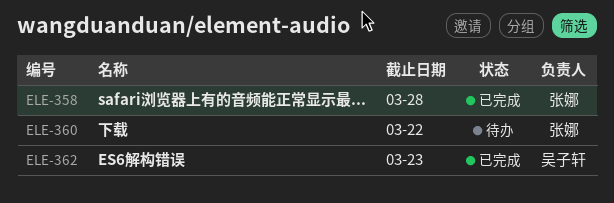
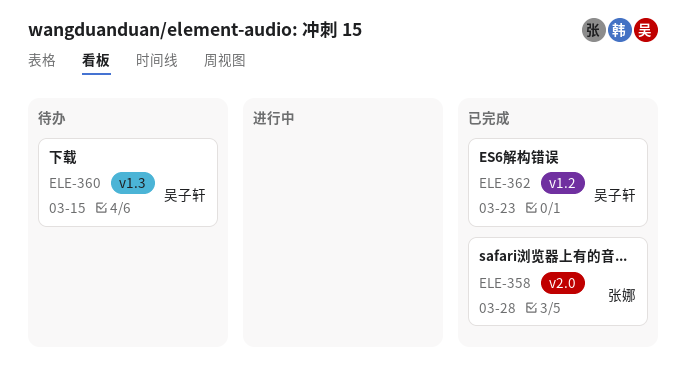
ELE-360, owner: 张娜 -> 吴子轩
ELE-360, due: Mar 22 -> Mar 15

